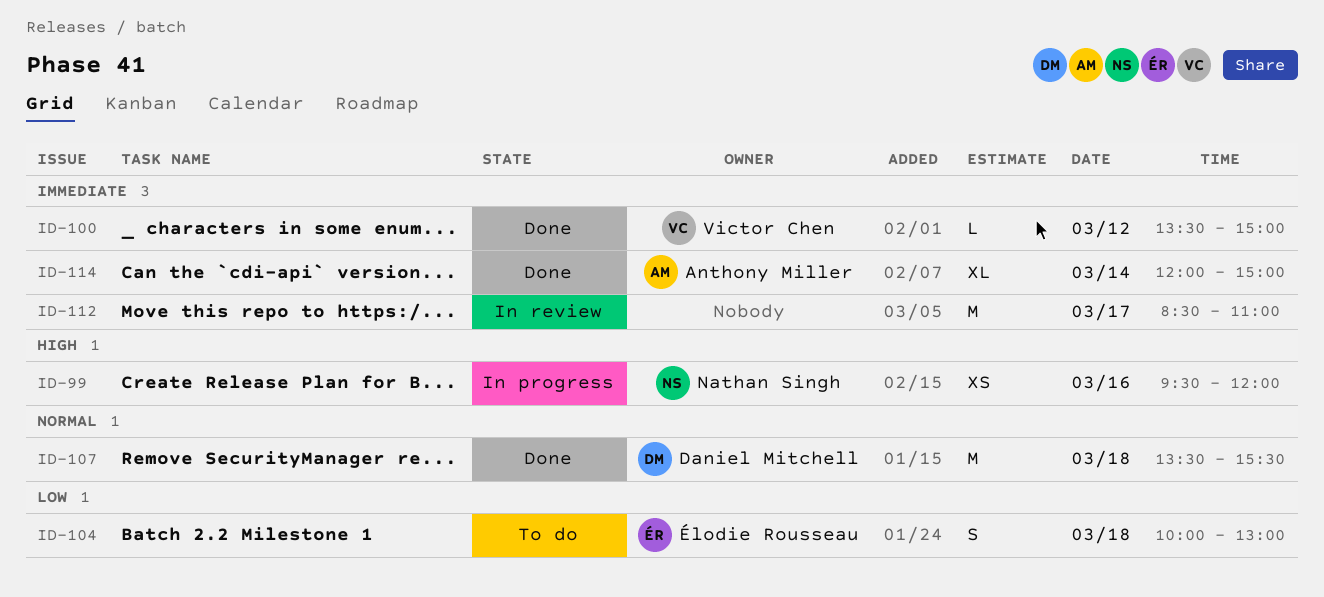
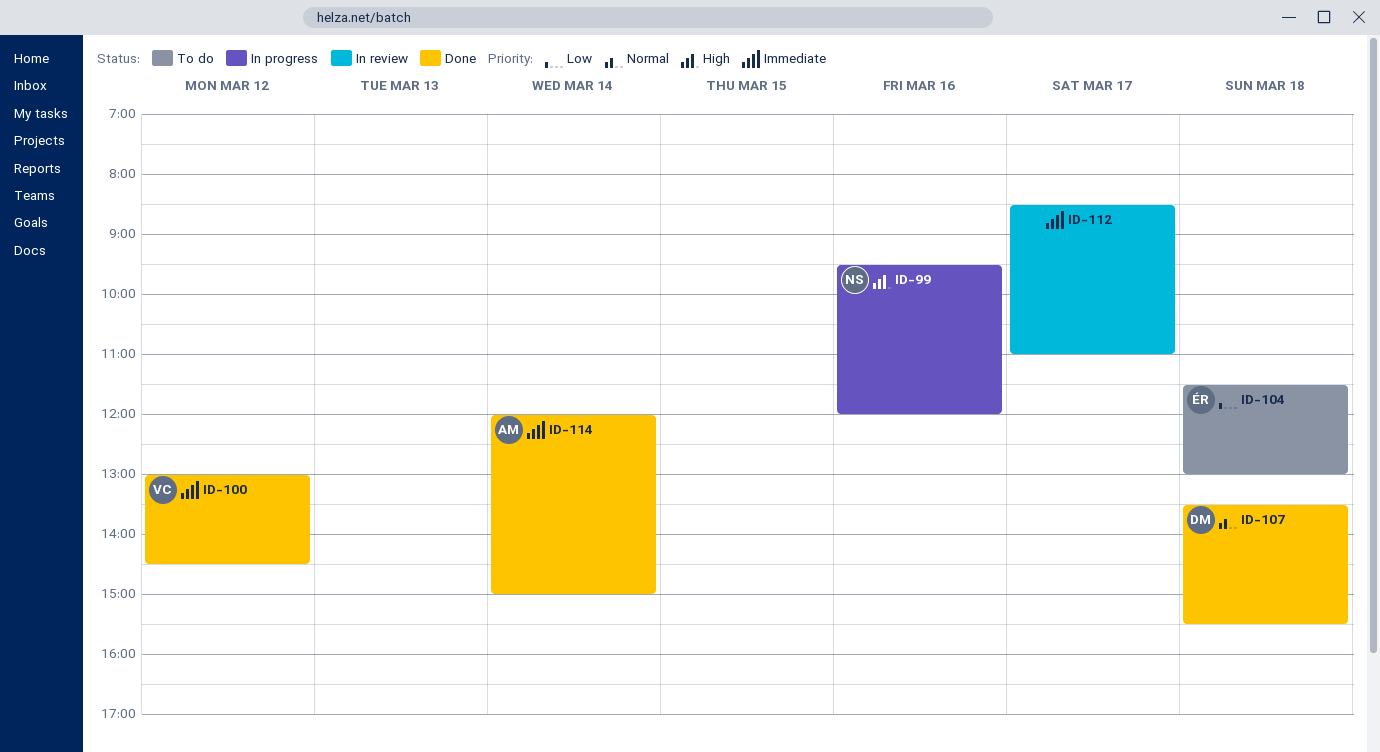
ID-100, begins: 13:30 -> 13:00
ID-100, ends: 15:00 -> 14:30
ID-104, begins: 10:00 -> 11:30

